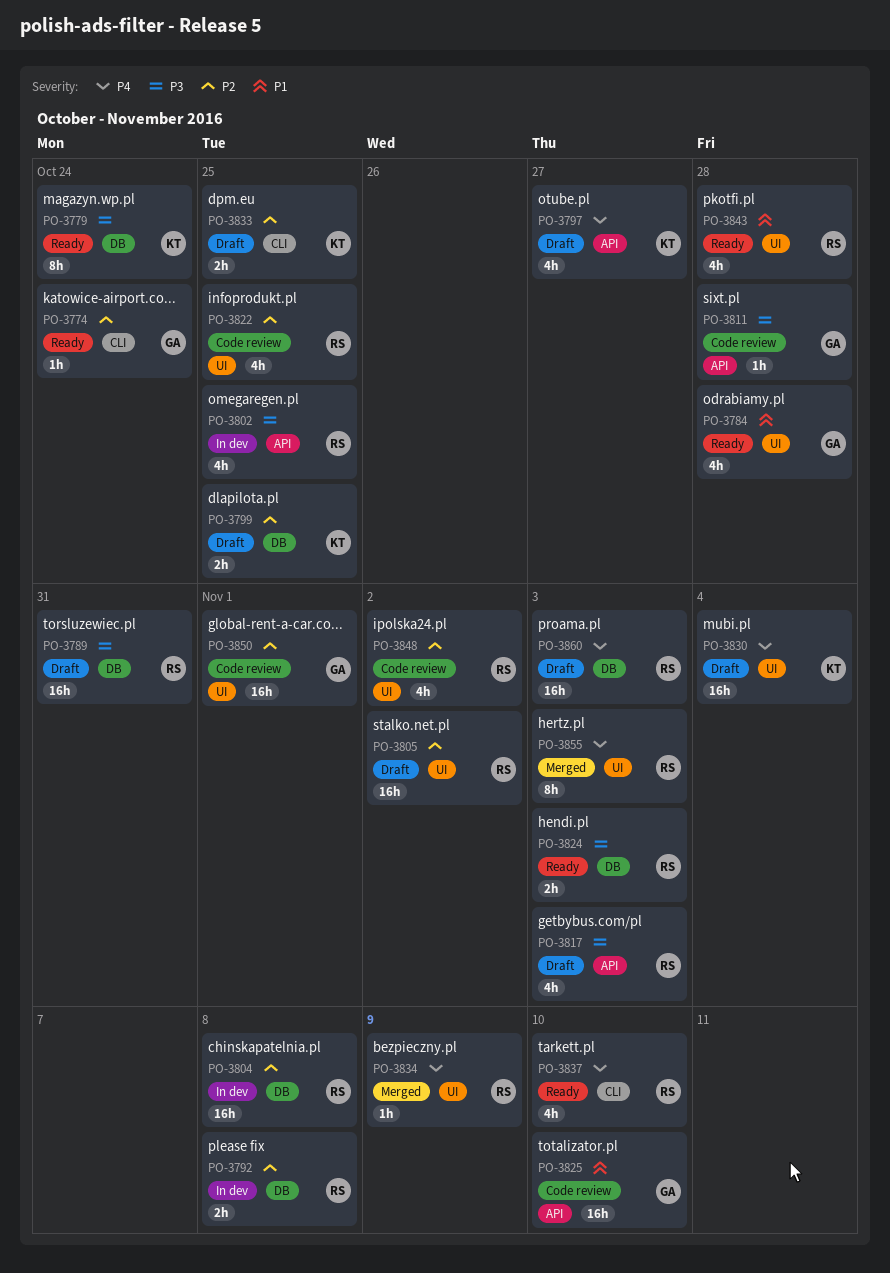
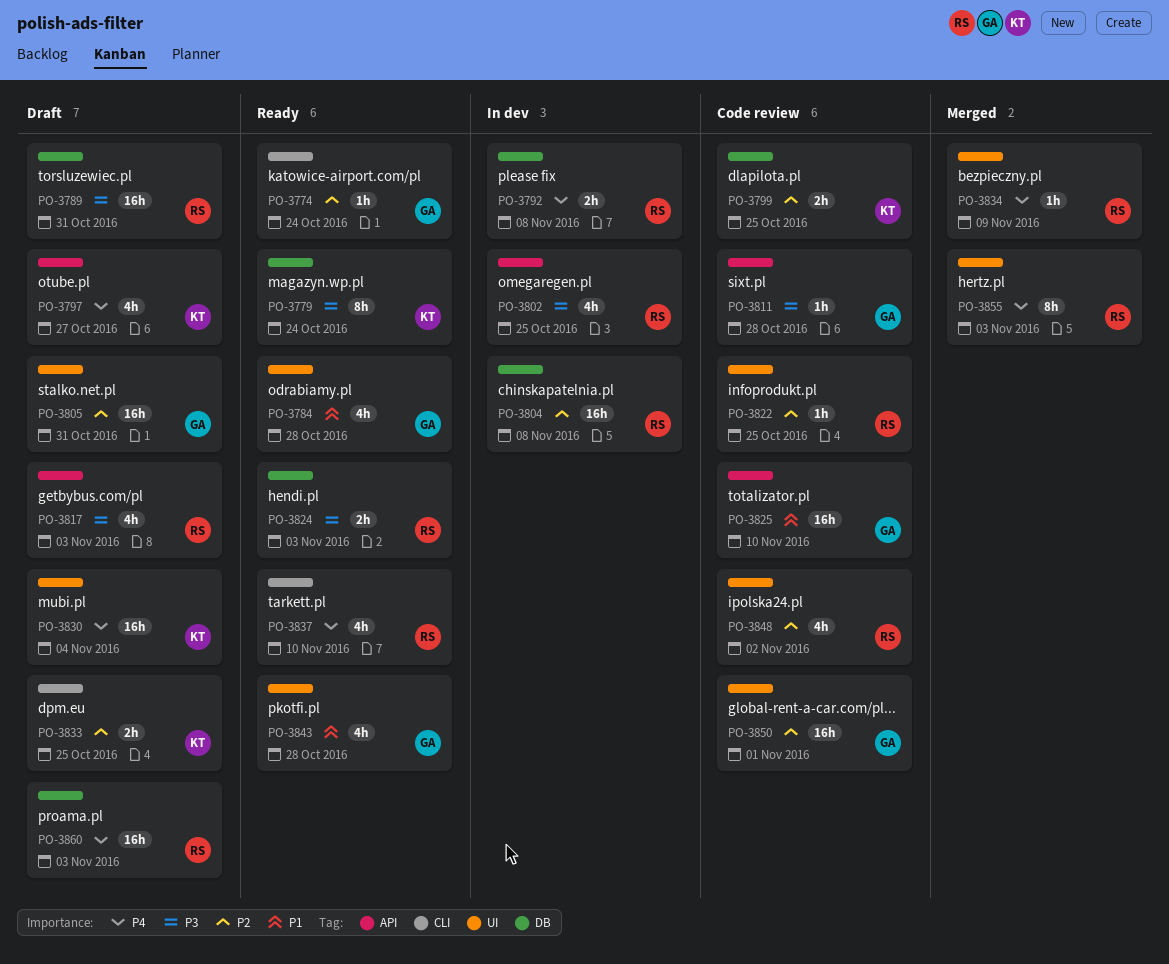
PO-3792, priority: P2 -> P4
PO-3799, status: Draft -> Code review
PO-3805, owner: RS -> GA
PO-3805, due: Nov 2 -> Oct 31
PO-3822, estimate: 4h -> 1h
PO-3843, owner: RS -> GA

